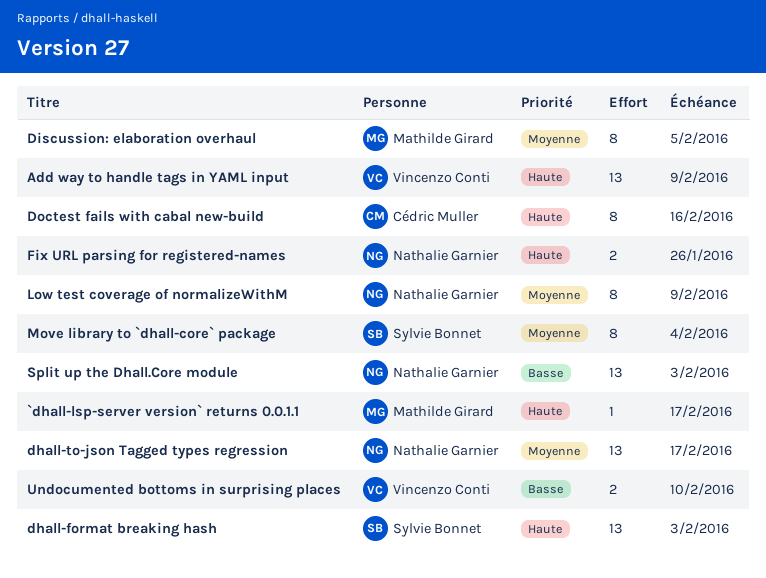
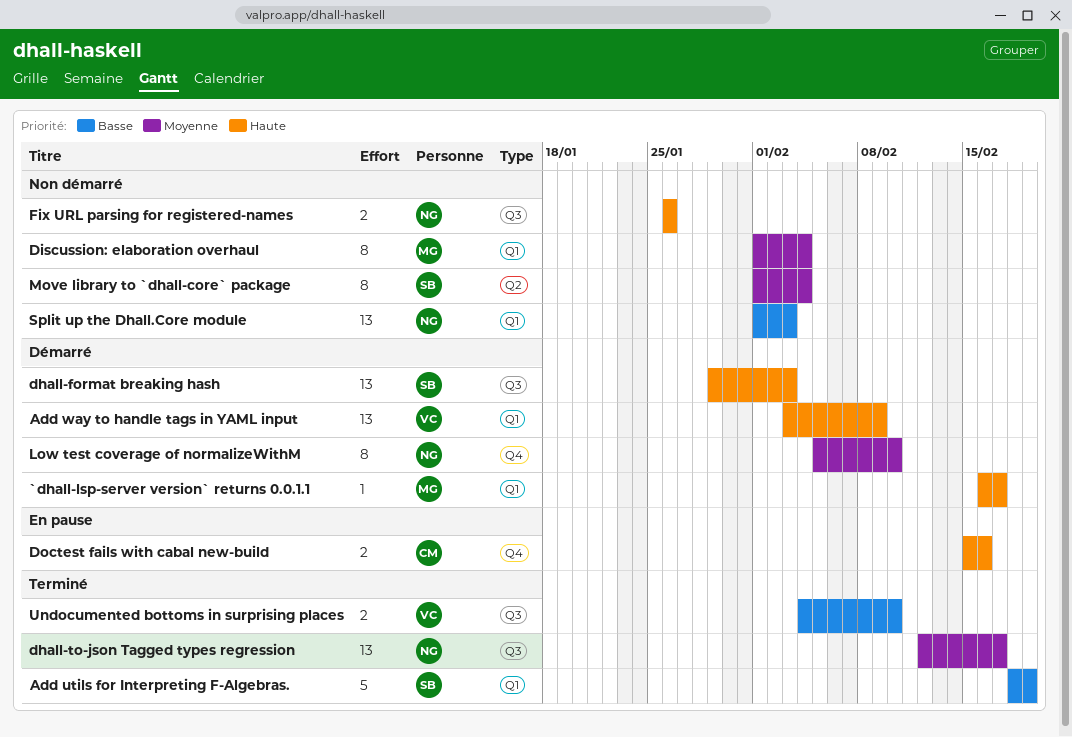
Add utils for Interpreting F-Algebras.: none -> present
Discussion: elaboration overhaul, due: Feb 5 -> Feb 4
Doctest fails with cabal new-build, estimate: 8 -> 2
Low test coverage of normalizeWithM, due: Feb 9 -> Feb 10

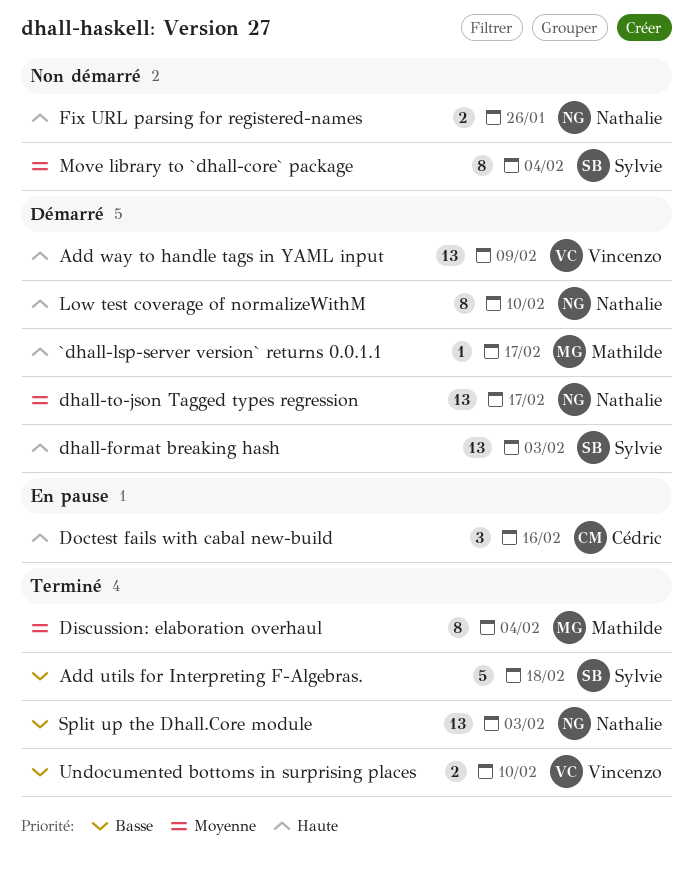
Add utils for Interpreting F-Algebras., due: Feb 19 -> Feb 18
dhall-to-json Tagged types regression, status: Terminé -> Démarré
Discussion: elaboration overhaul, status: Non démarré -> Terminé
Doctest fails with cabal new-build, estimate: 2 -> 3
Low test coverage of normalizeWithM, priority: Moyenne -> Haute
Split up the Dhall.Core module, status: Non démarré -> Terminé

